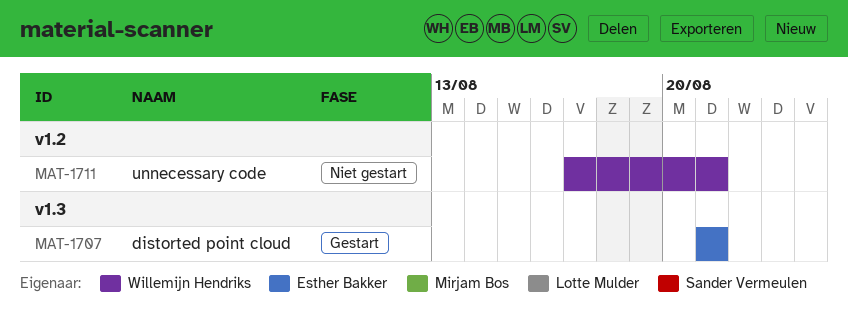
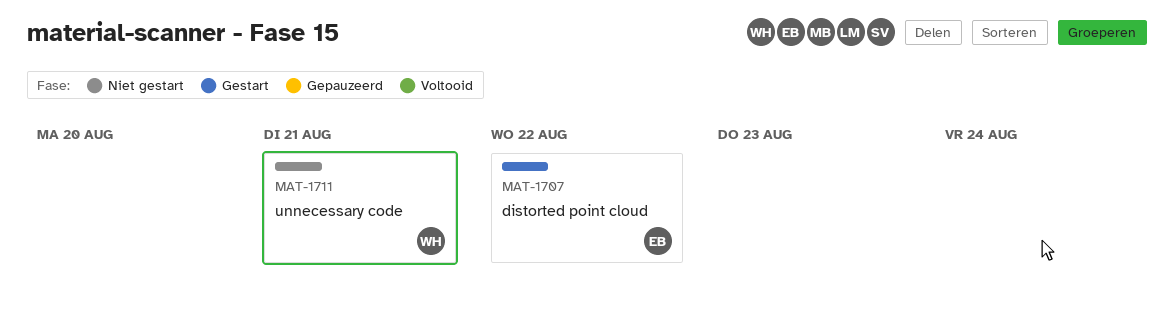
MAT-1707, due: Aug 21 -> Aug 22

